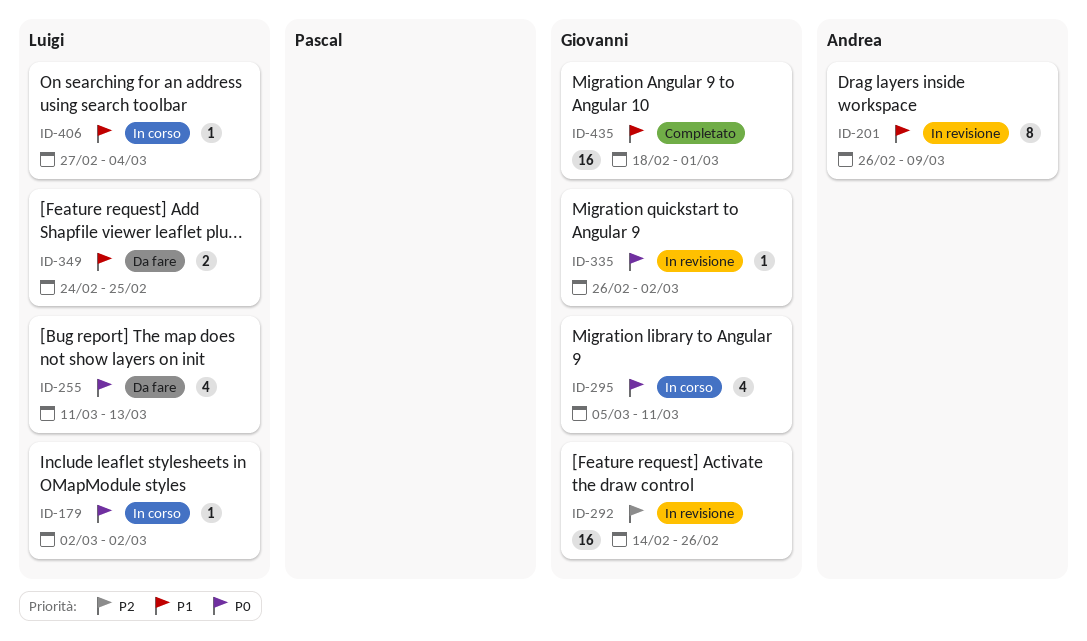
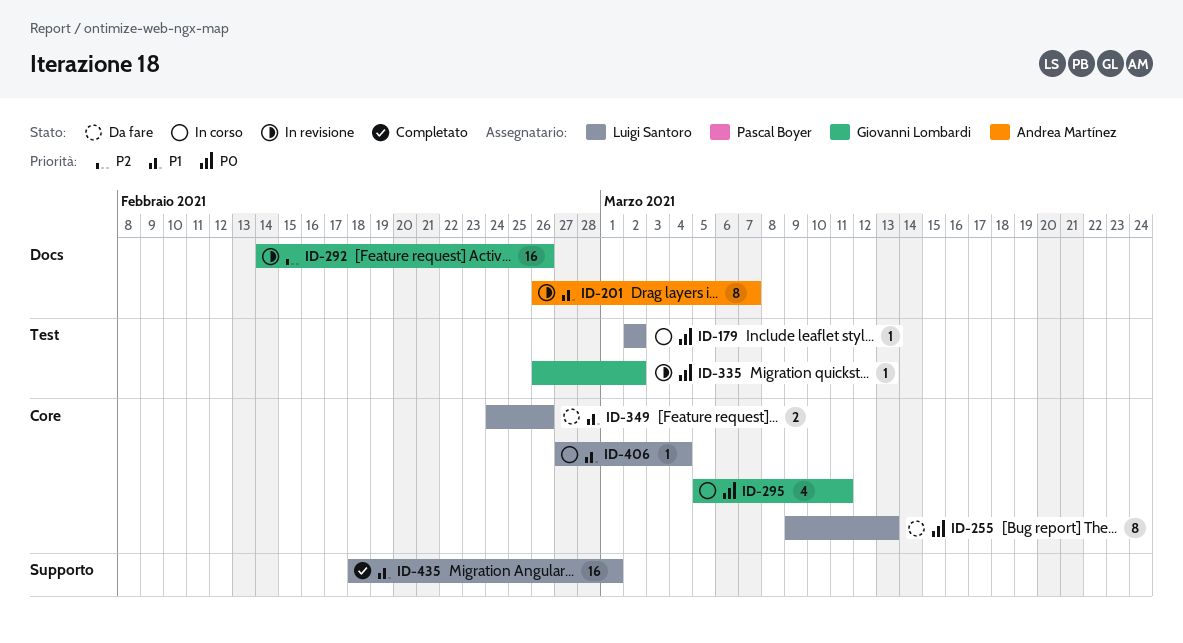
ID-201, due: Mar 9 -> Mar 7
ID-255, estimate: 4 -> 8
ID-255, start: Mar 11 -> Mar 9
ID-349, due: Feb 25 -> Feb 26
ID-435, owner: Giovanni Lombardi -> Luigi Santoro

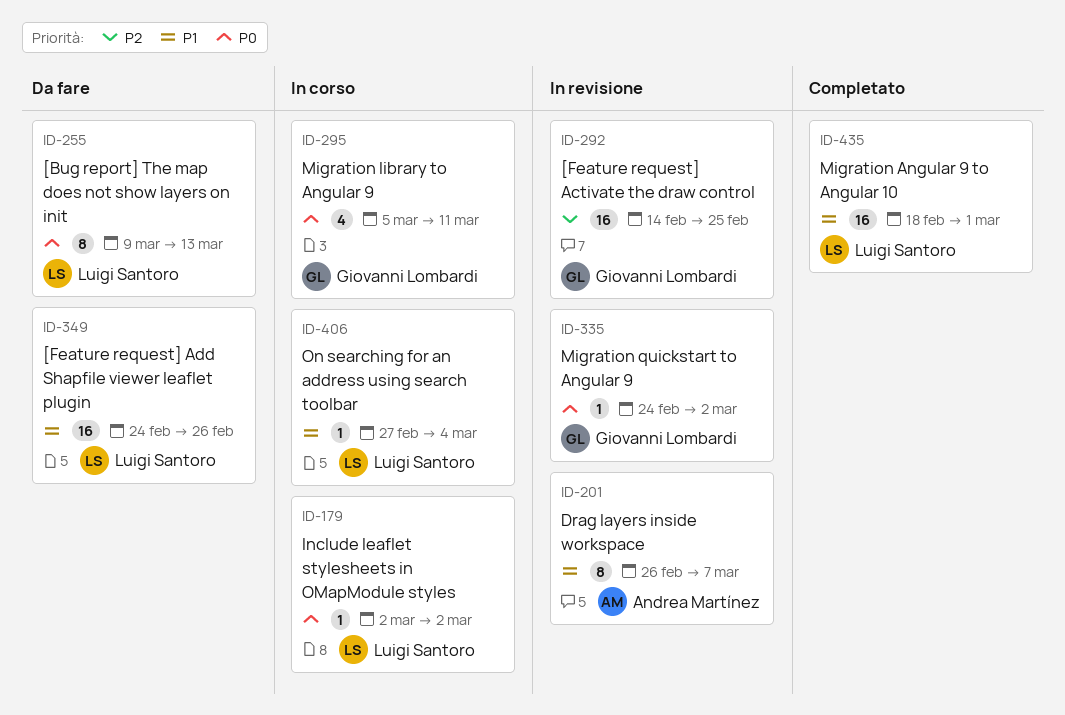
ID-292, due: Feb 26 -> Feb 25
ID-335, start: Feb 26 -> Feb 24
ID-349, estimate: 2 -> 16

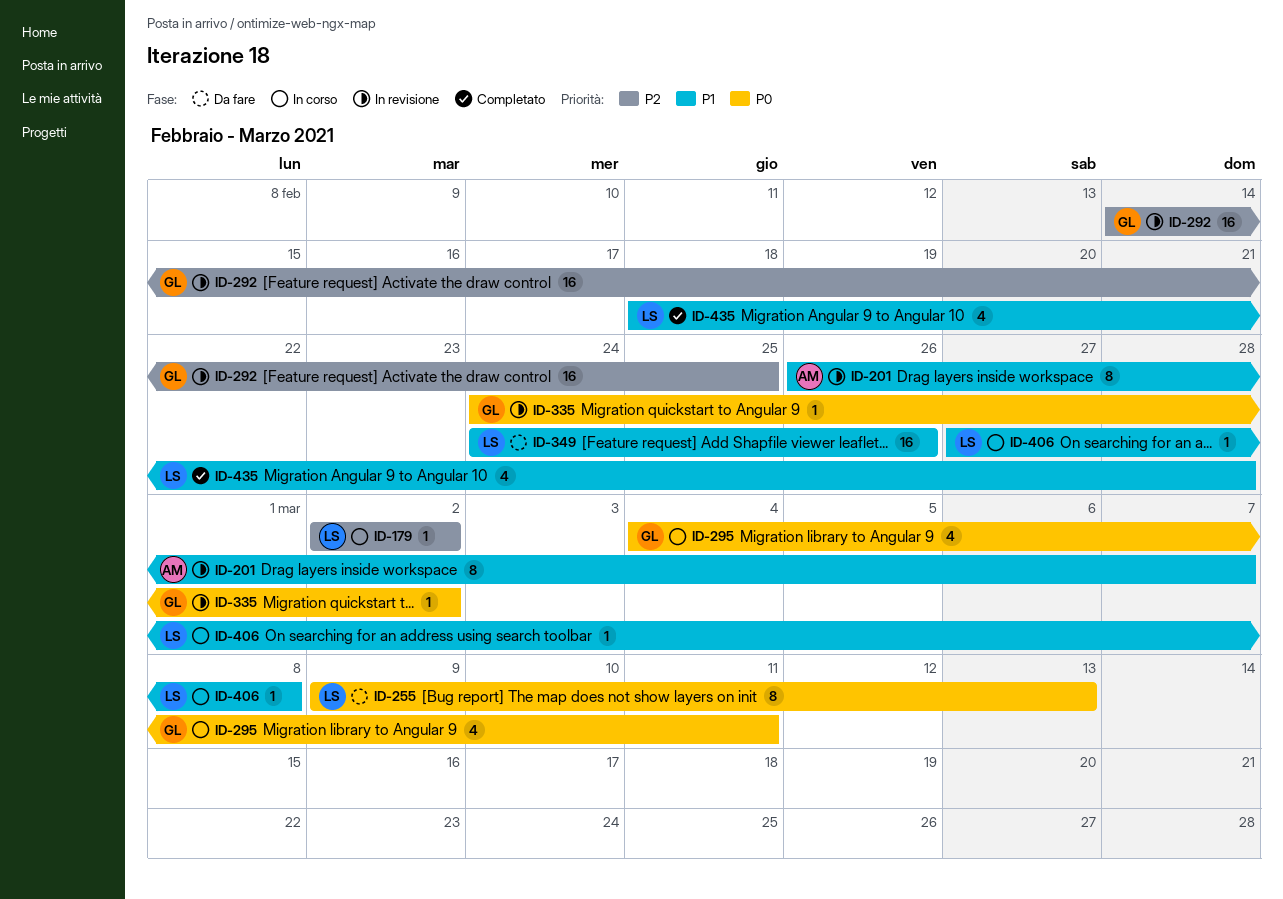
ID-179, priority: P0 -> P2
ID-295, start: Mar 5 -> Mar 4
ID-406, due: Mar 4 -> Mar 8
ID-435, estimate: 16 -> 4
ID-435, due: Mar 1 -> Feb 28

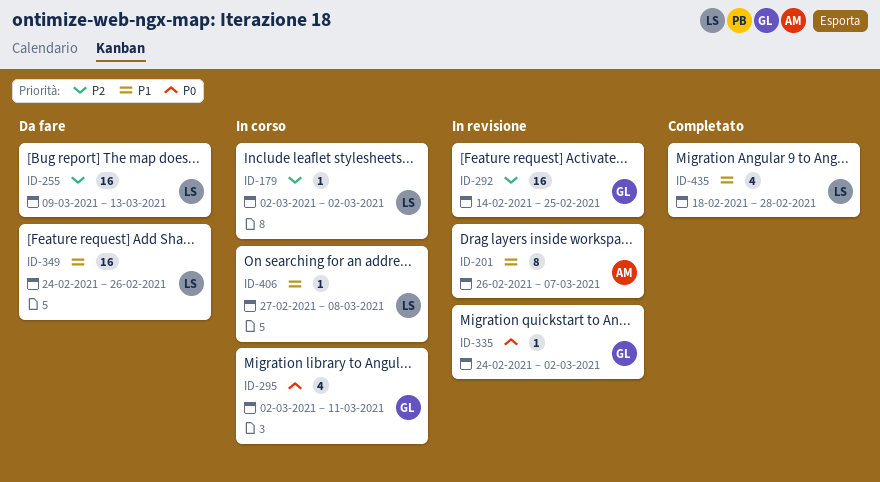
ID-255, priority: P0 -> P2
ID-255, estimate: 8 -> 16
ID-295, start: Mar 4 -> Mar 2

